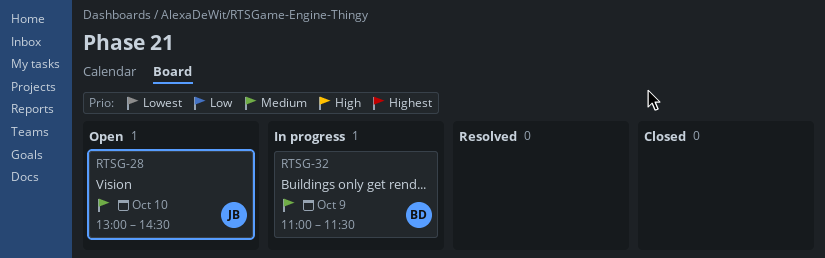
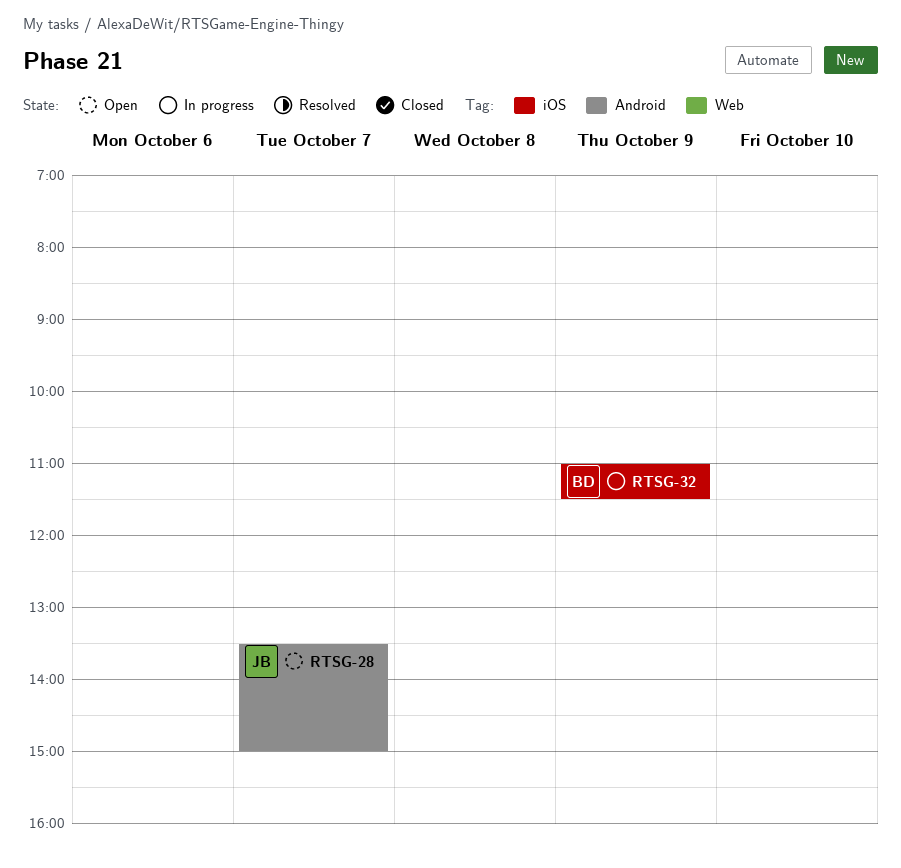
RTSG-28, day: Oct 10 -> Oct 7
RTSG-28, begins: 13:00 -> 13:30
RTSG-28, ends: 14:30 -> 15:00

